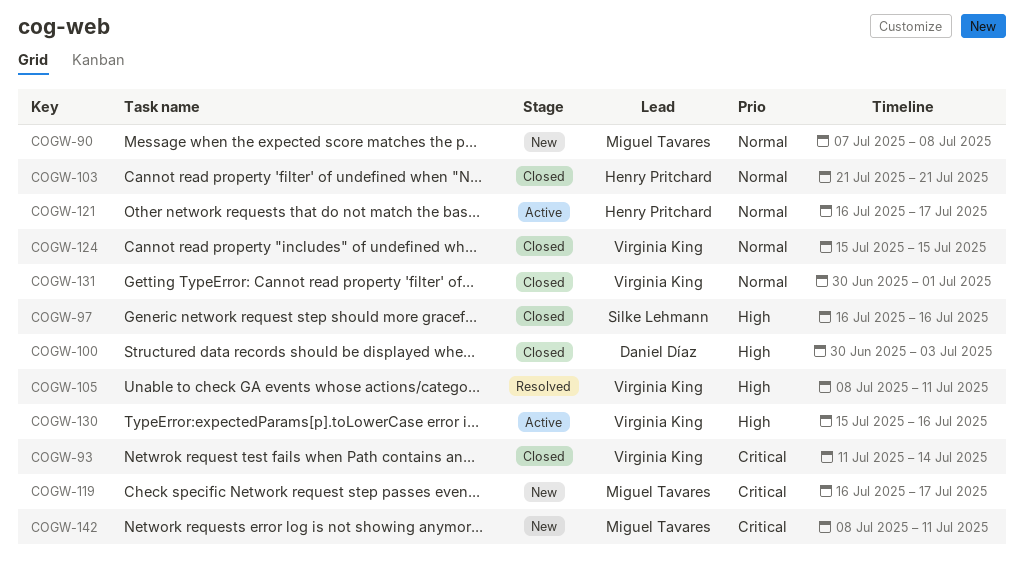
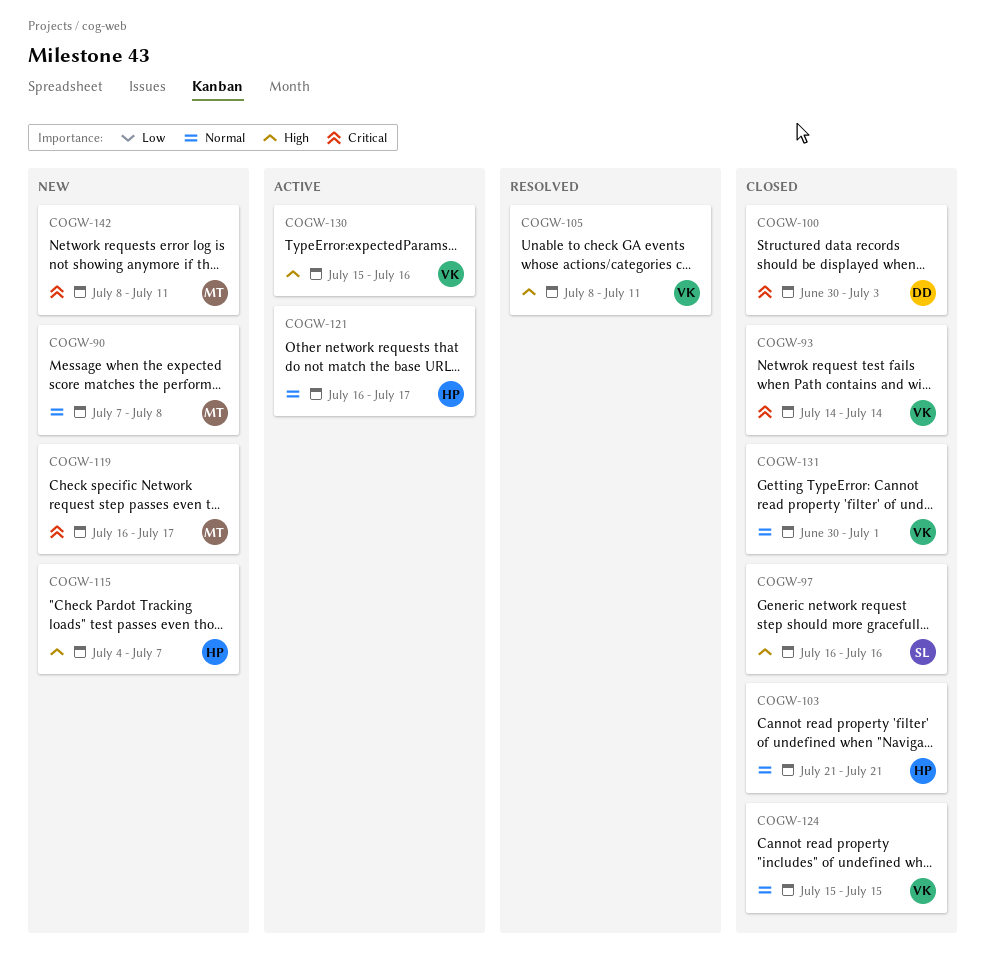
COGW-93, start: Jul 11 -> Jul 14
COGW-100, priority: High -> Critical
COGW-115: none -> present

